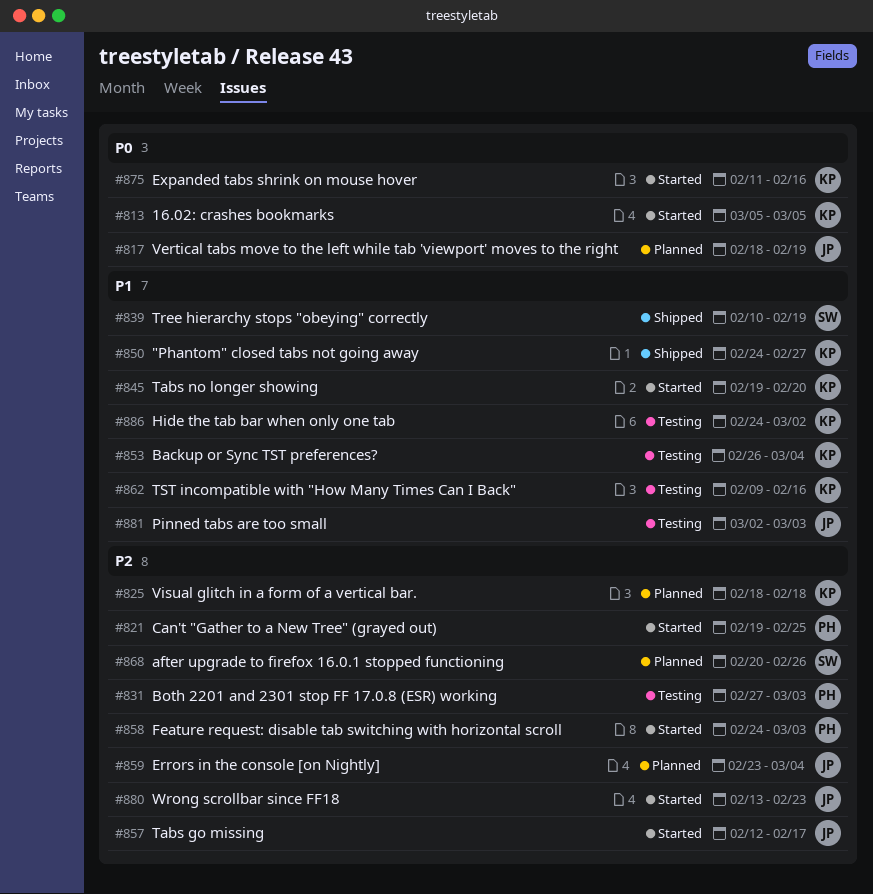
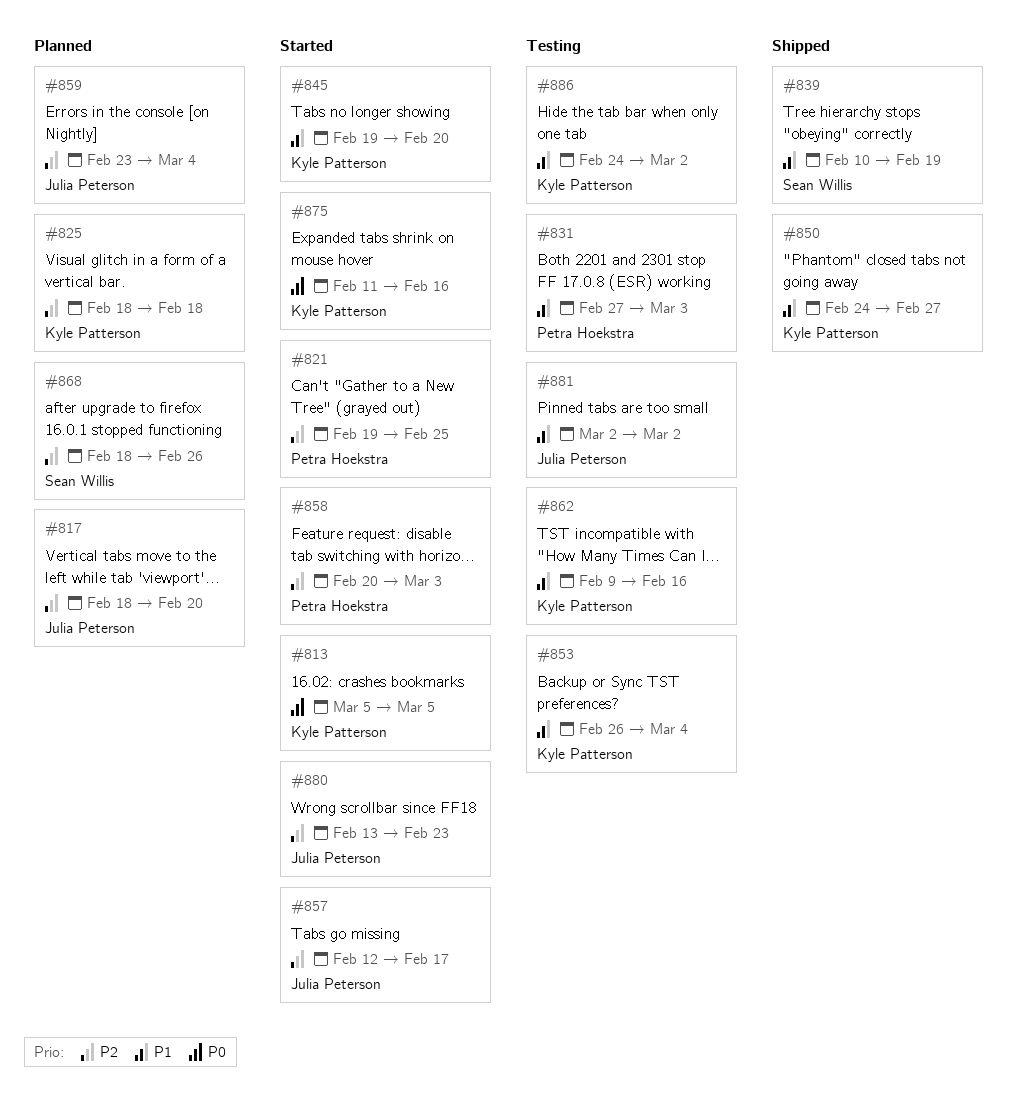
#817, priority: P0 -> P2
#817, due: Feb 19 -> Feb 20
#831, priority: P2 -> P1
#858, start: Feb 24 -> Feb 20
#868, start: Feb 20 -> Feb 18
#881, due: Mar 3 -> Mar 2

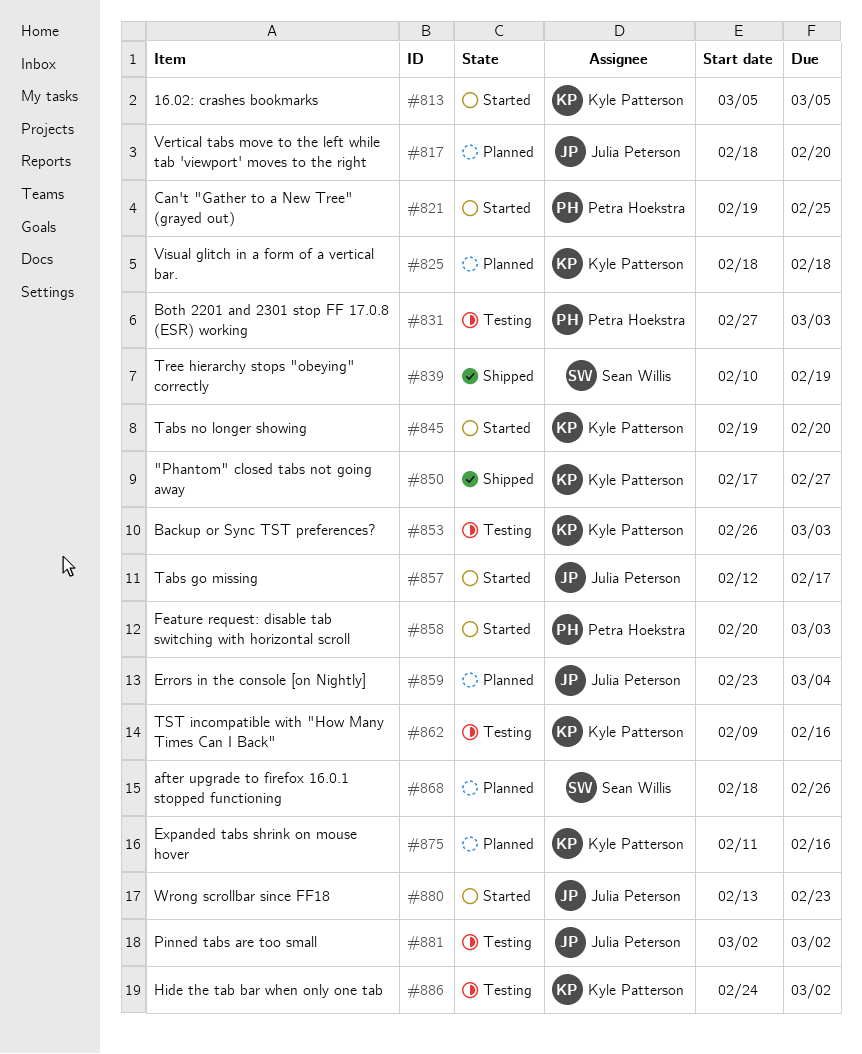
#850, start: Feb 24 -> Feb 17
#853, due: Mar 4 -> Mar 3
#875, status: Started -> Planned

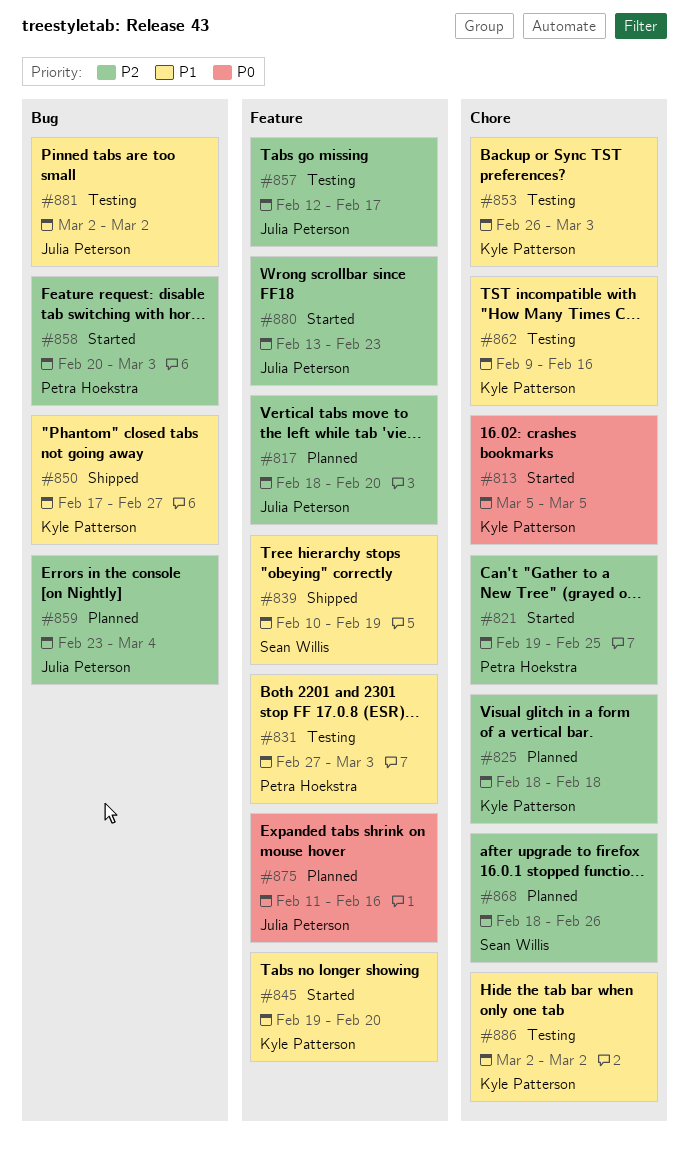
#857, status: Started -> Testing
#875, owner: Kyle Patterson -> Julia Peterson
#886, start: Feb 24 -> Mar 2

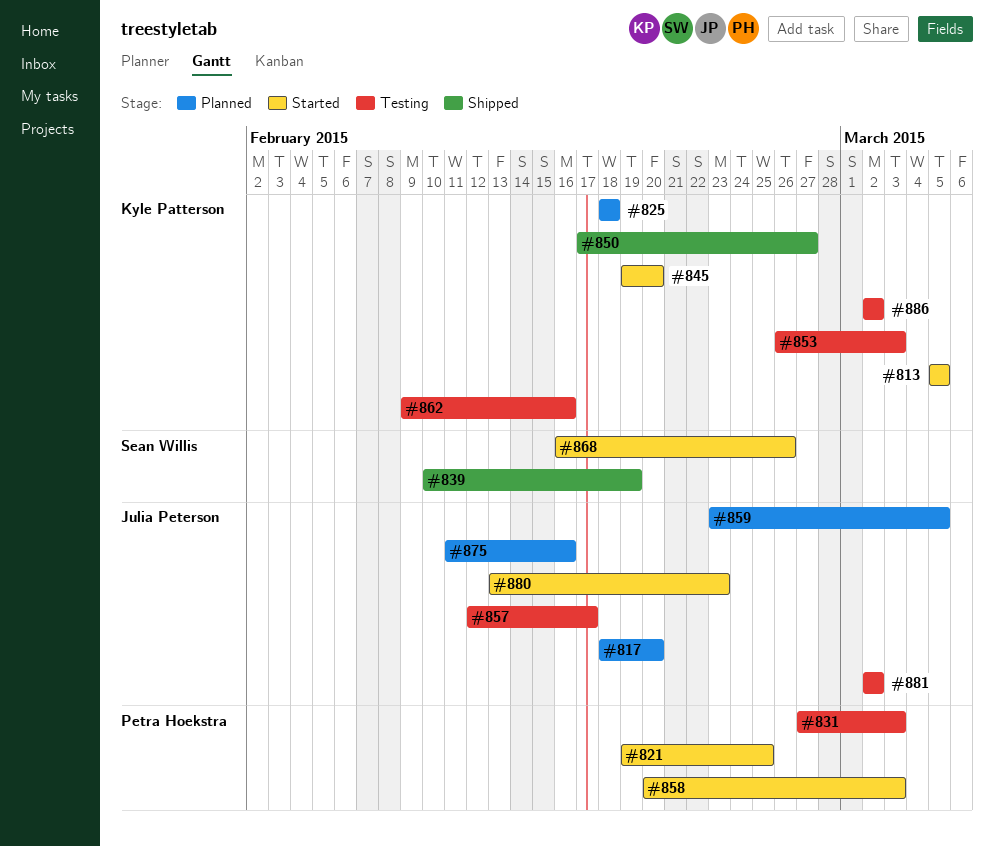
#859, due: Mar 4 -> Mar 5
#868, status: Planned -> Started
#868, start: Feb 18 -> Feb 16

